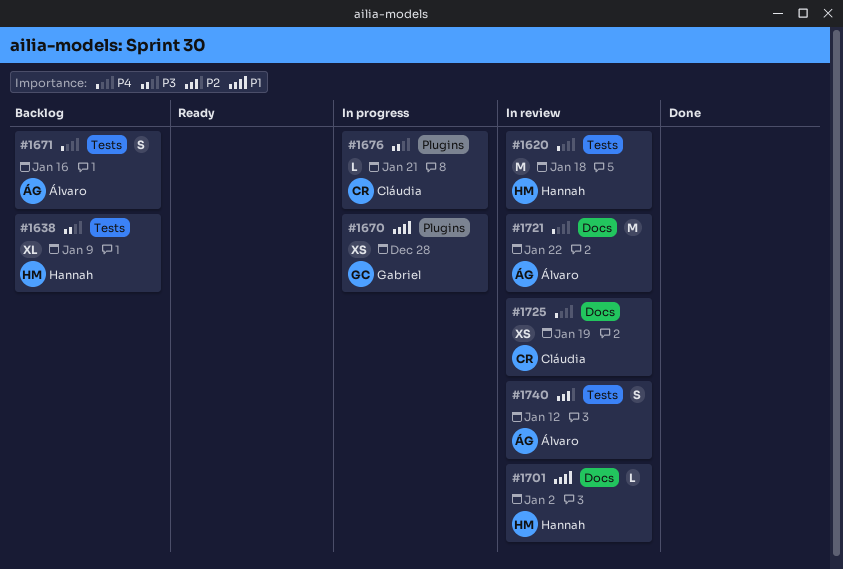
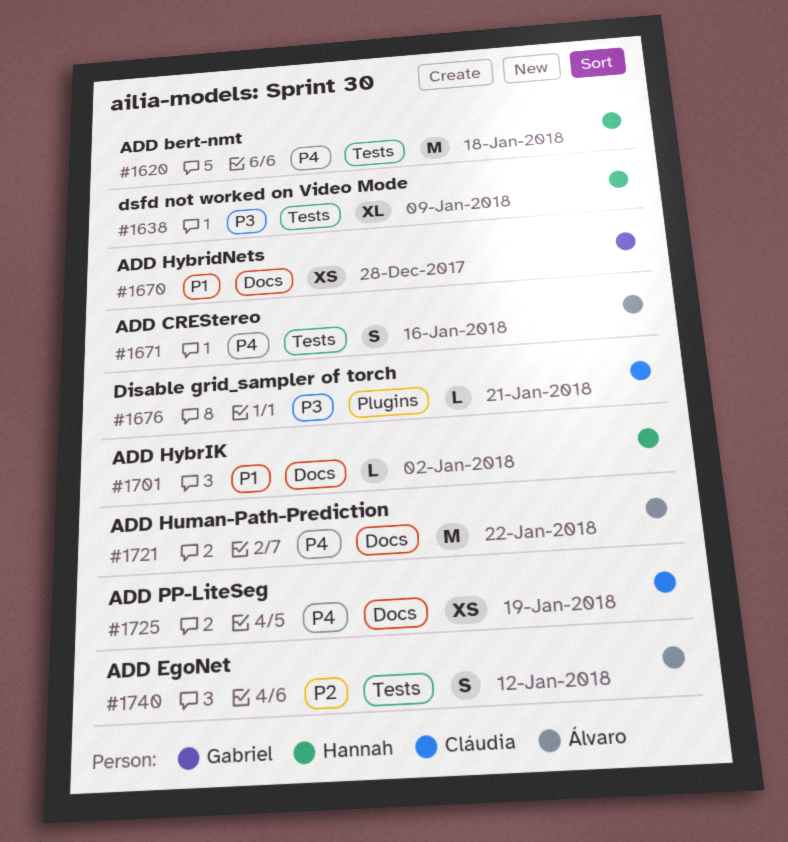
#1670, label: Plugins -> Docs

